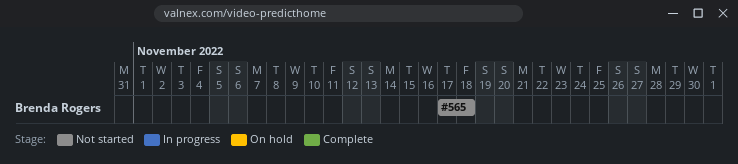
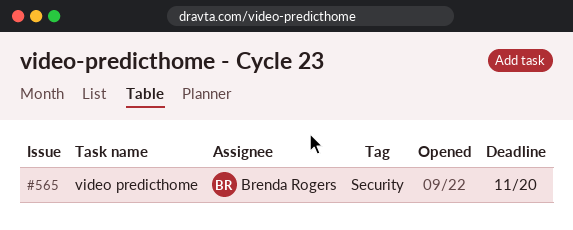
#565, due: Nov 18 -> Nov 20

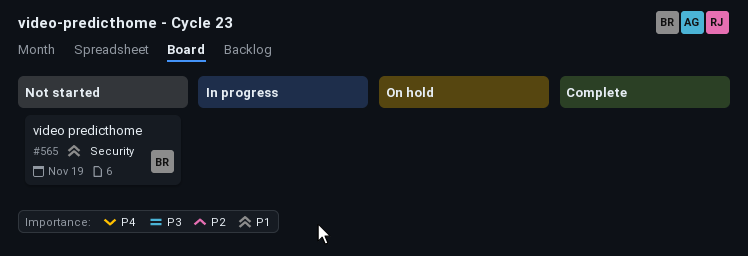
#565, due: Nov 20 -> Nov 19

